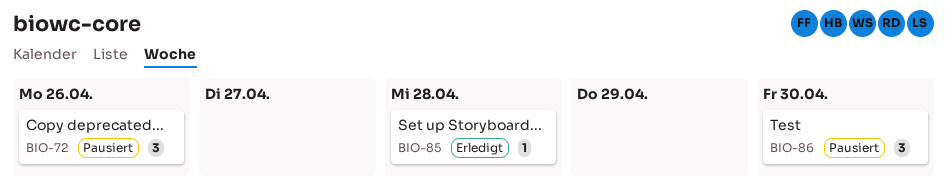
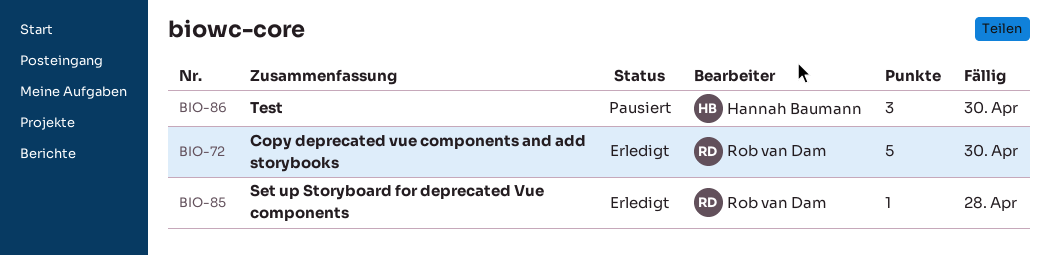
BIO-72, status: Pausiert -> Erledigt
BIO-72, estimate: 3 -> 5
BIO-72, due: Apr 26 -> Apr 30

